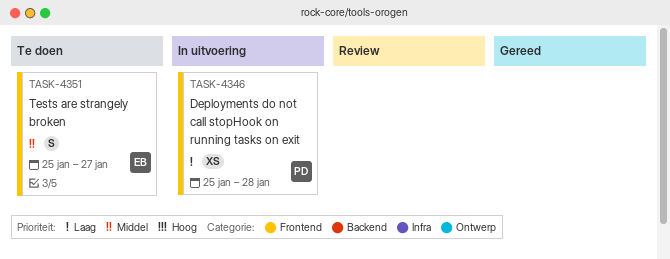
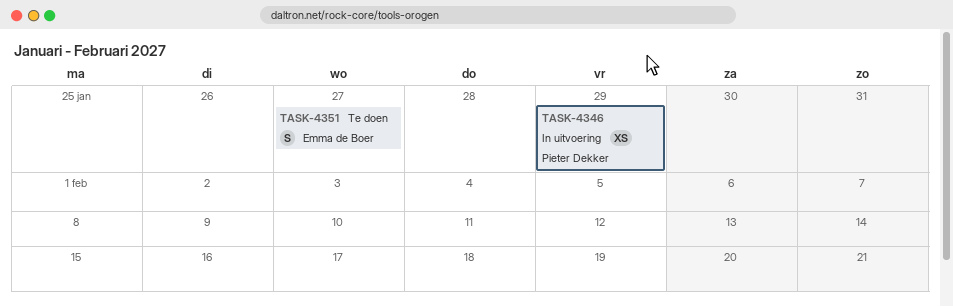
TASK-4346, due: Jan 28 -> Jan 29

